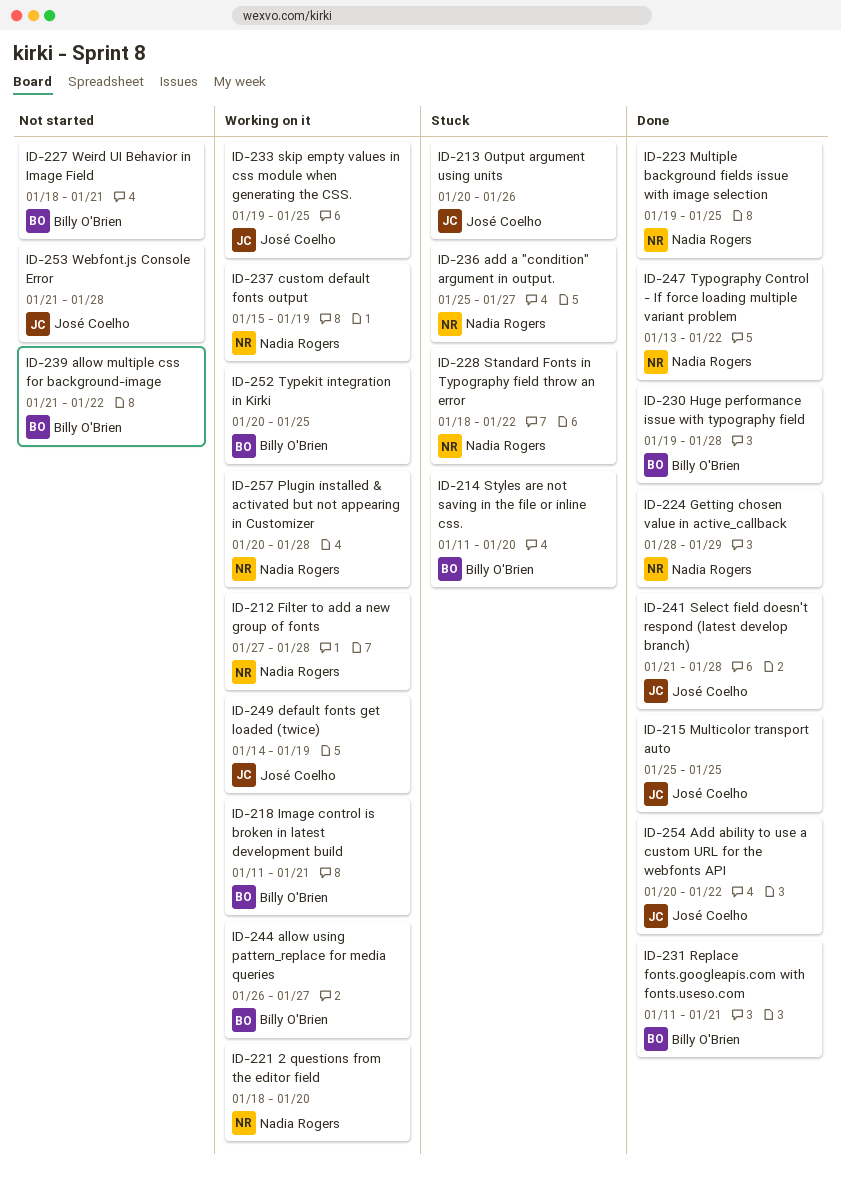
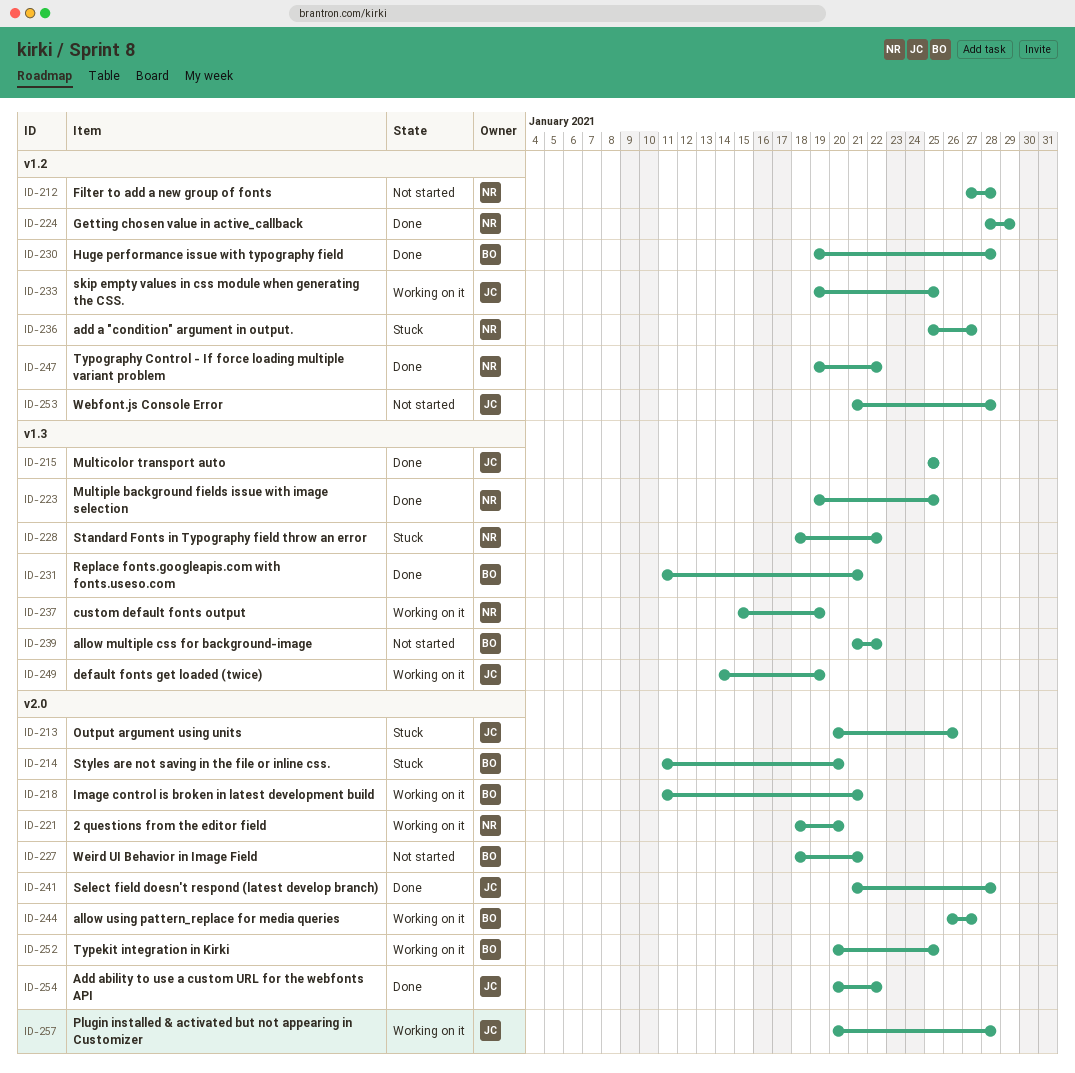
ID-212, status: Working on it -> Not started
ID-247, start: Jan 13 -> Jan 19
ID-257, owner: Nadia Rogers -> José Coelho

